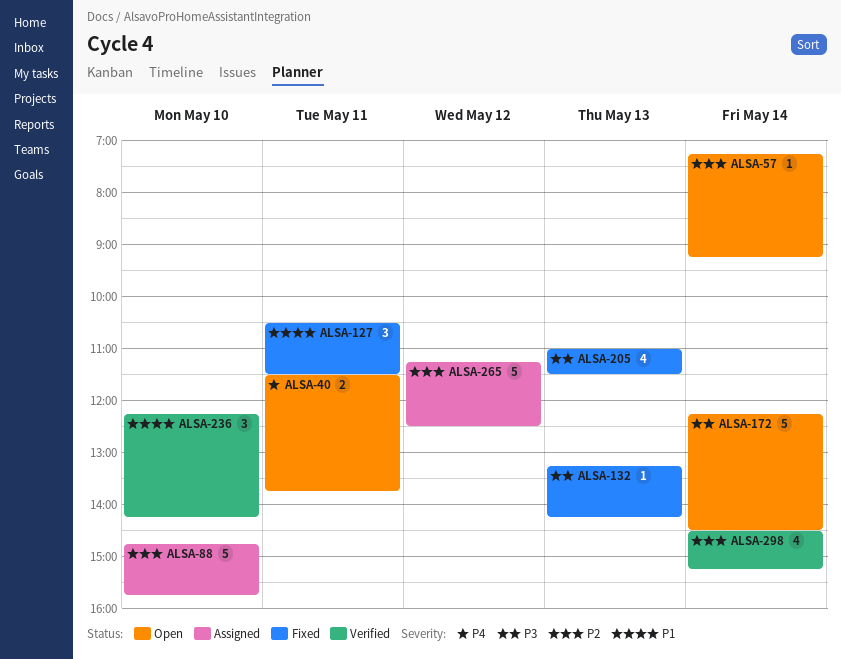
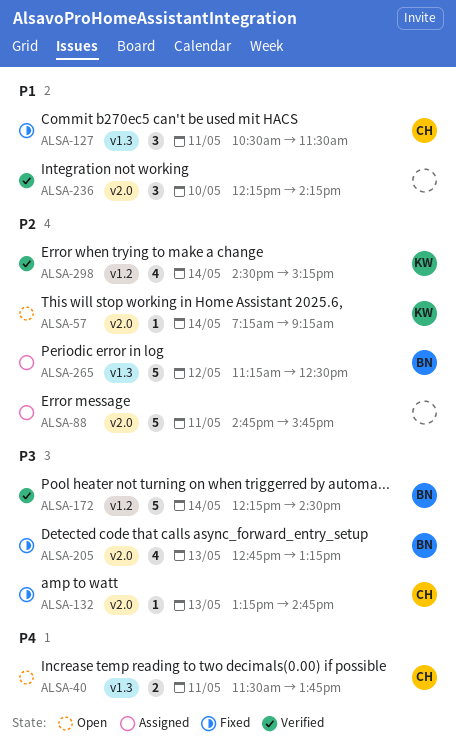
ALSA-88, day: May 10 -> May 11
ALSA-132, ends: 14:15 -> 14:45
ALSA-172, status: Open -> Verified
ALSA-205, begins: 11:00 -> 12:45
ALSA-205, ends: 11:30 -> 13:15

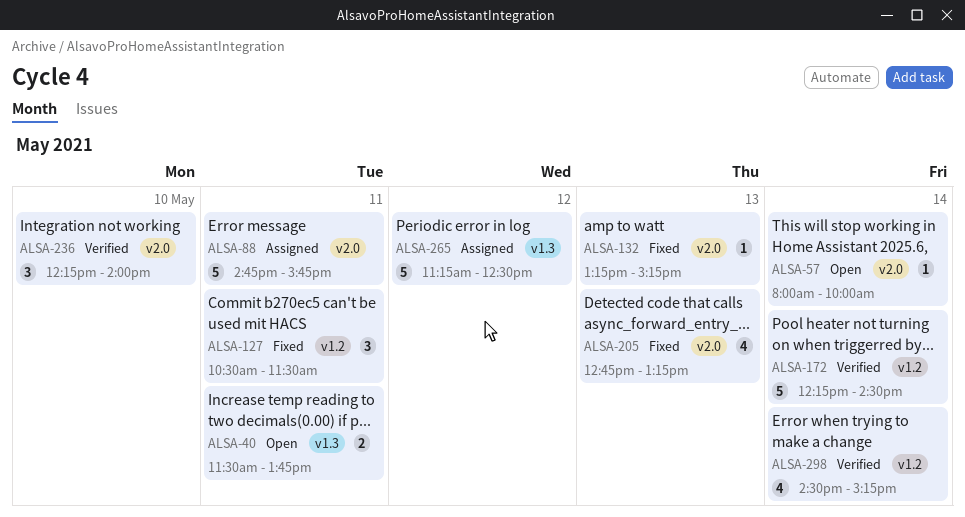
ALSA-57, begins: 07:15 -> 08:00
ALSA-57, ends: 09:15 -> 10:00
ALSA-127, label: v1.3 -> v1.2
ALSA-132, ends: 14:45 -> 15:15
ALSA-236, ends: 14:15 -> 14:00

